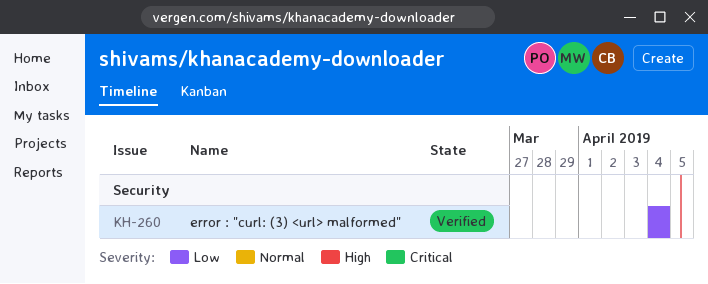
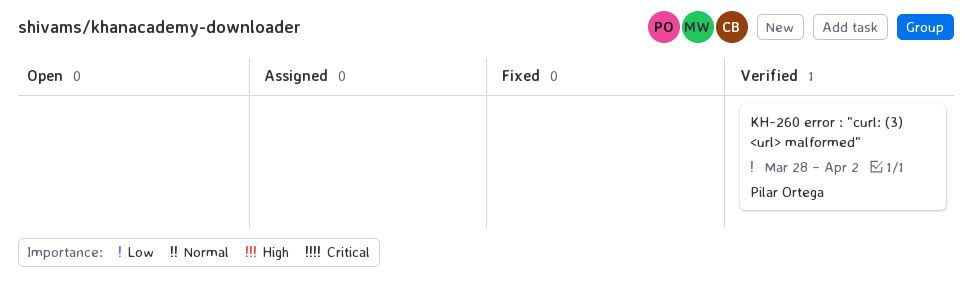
KH-260, start: Apr 4 -> Mar 28
KH-260, due: Apr 4 -> Apr 2

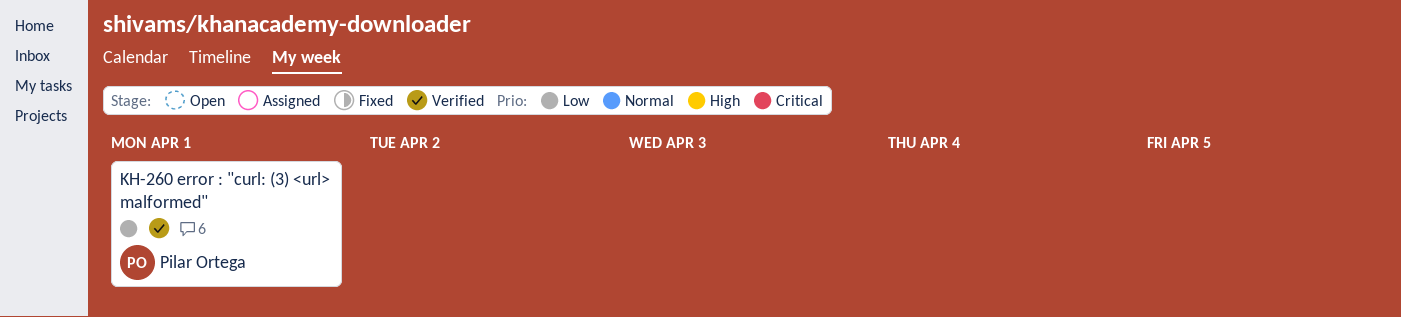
KH-260, due: Apr 2 -> Apr 1

